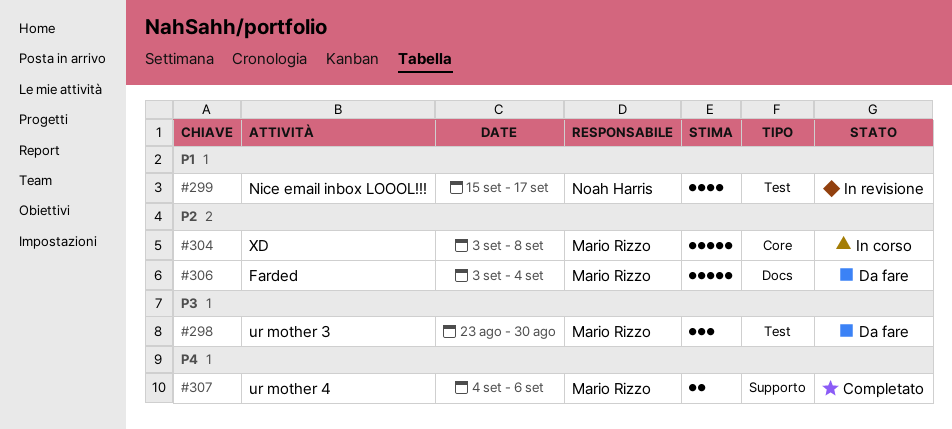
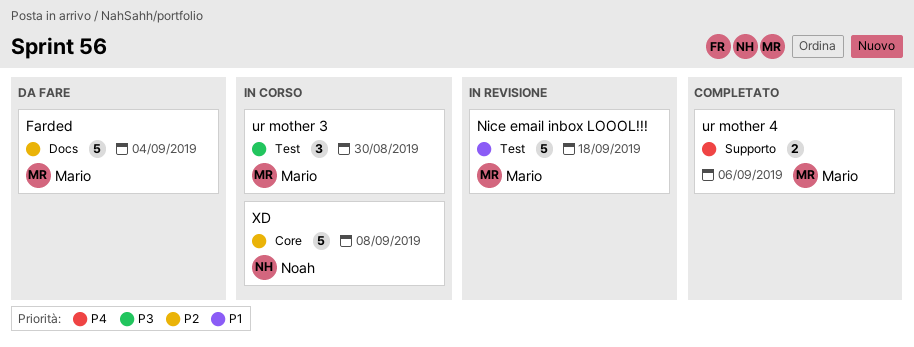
Nice email inbox LOOOL!!!, owner: Noah Harris -> Mario Rizzo
Nice email inbox LOOOL!!!, estimate: 4 -> 5
Nice email inbox LOOOL!!!, due: Sep 17 -> Sep 18
ur mother 3, status: Da fare -> In corso
XD, owner: Mario Rizzo -> Noah Harris

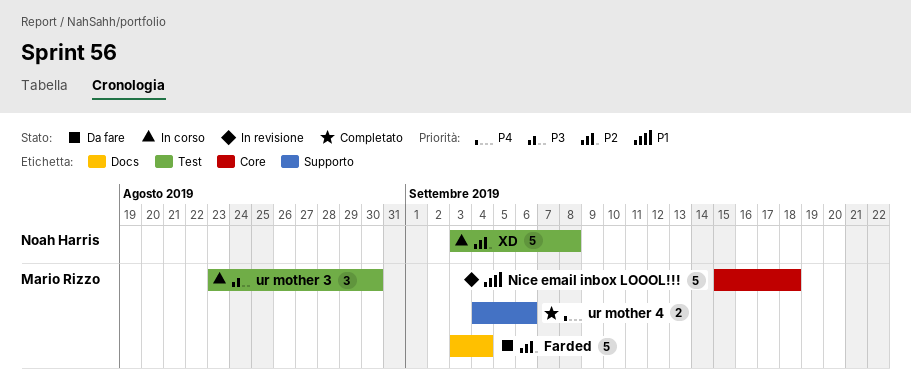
Nice email inbox LOOOL!!!, label: Test -> Core
XD, label: Core -> Test

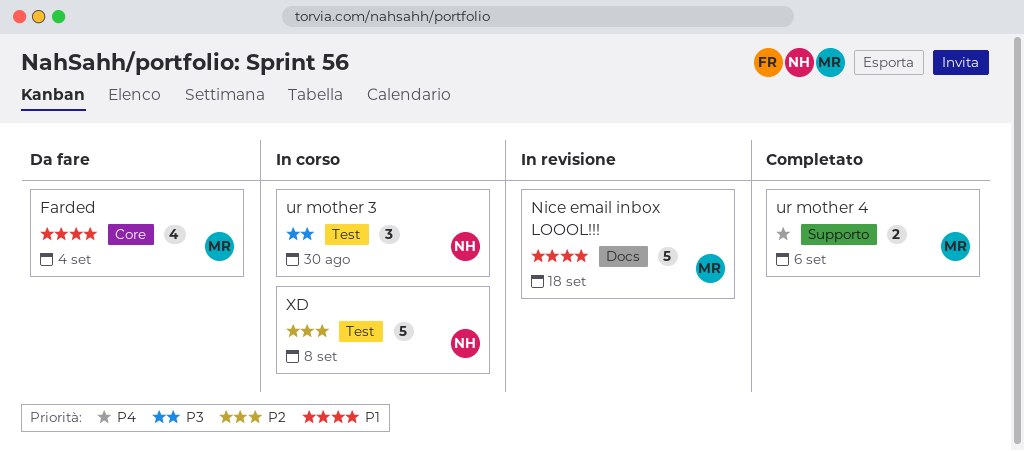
Farded, priority: P2 -> P1
Farded, label: Docs -> Core
Farded, estimate: 5 -> 4
Nice email inbox LOOOL!!!, label: Core -> Docs
ur mother 3, owner: Mario Rizzo -> Noah Harris

